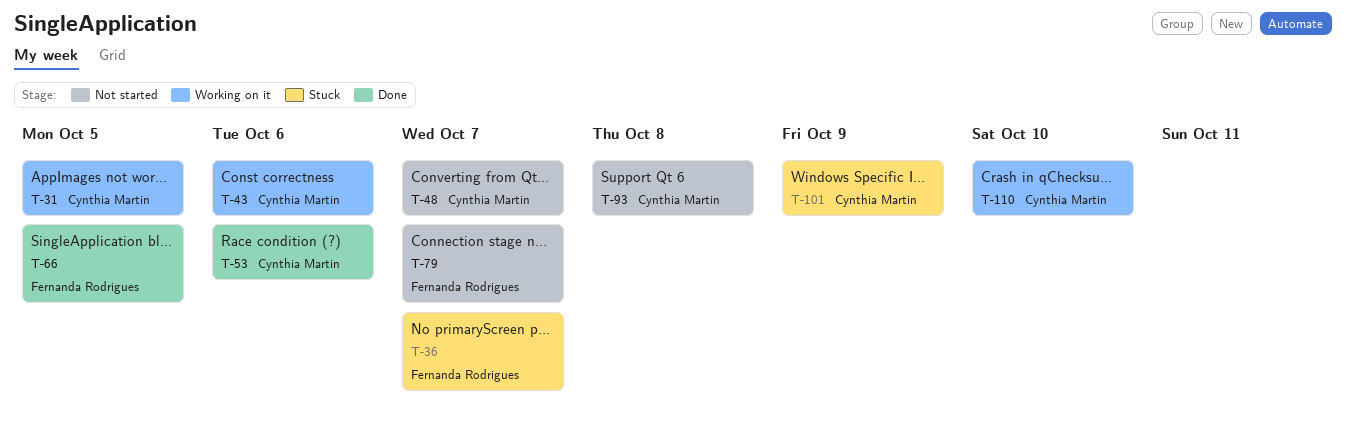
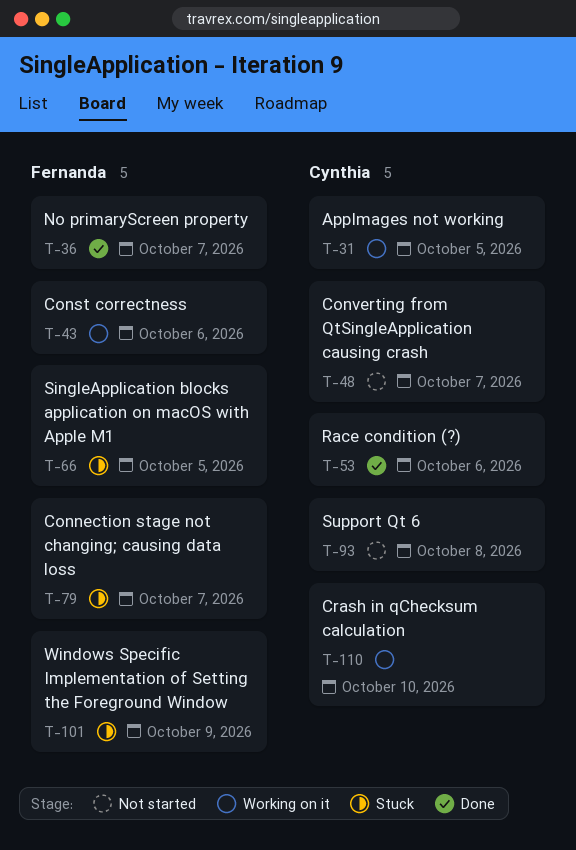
T-36, status: Stuck -> Done
T-43, owner: Cynthia Martin -> Fernanda Rodrigues
T-66, status: Done -> Stuck
T-79, status: Not started -> Stuck
T-101, owner: Cynthia Martin -> Fernanda Rodrigues

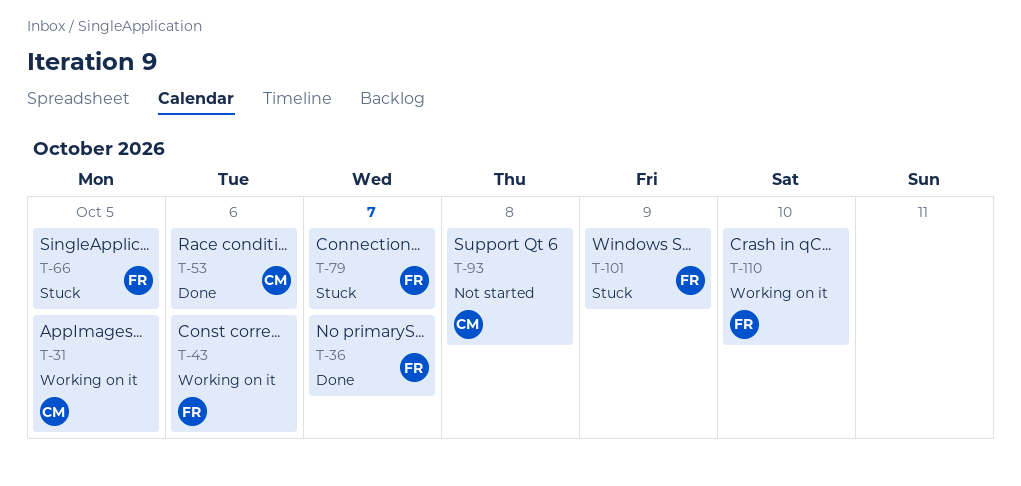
T-48: present -> none
T-110, owner: Cynthia -> Fernanda

